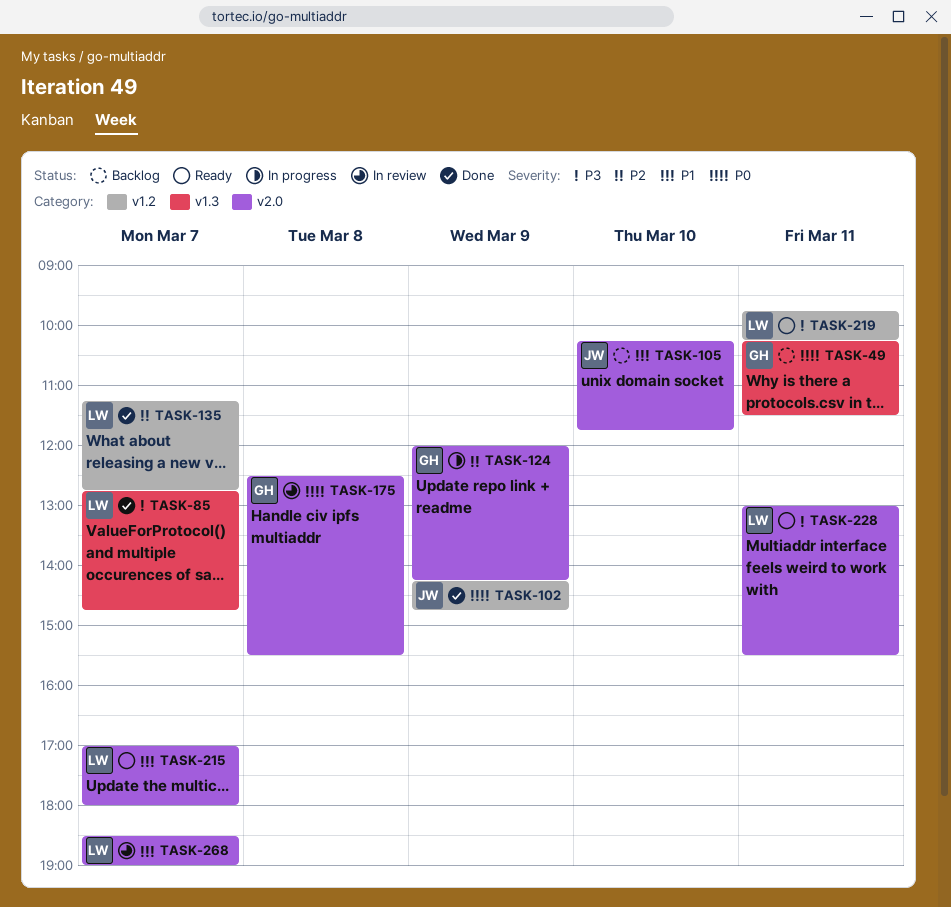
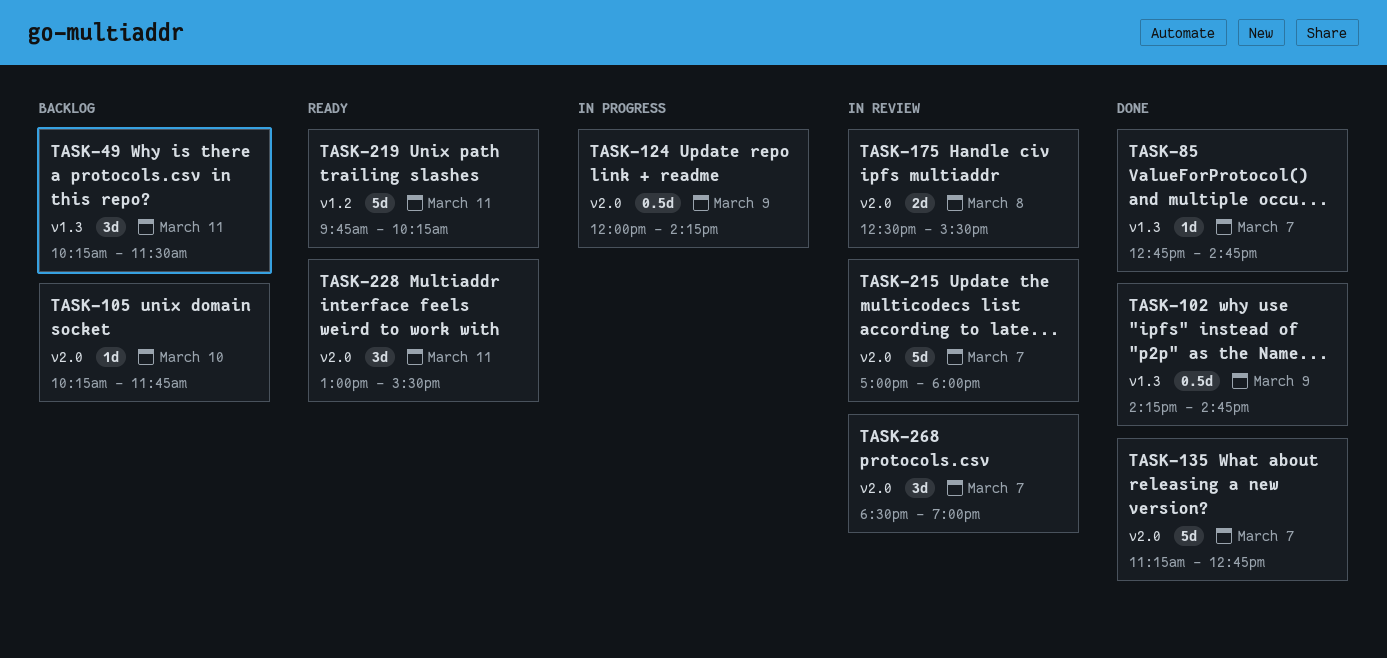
TASK-102, label: v1.2 -> v1.3
TASK-135, label: v1.2 -> v2.0
TASK-215, status: Ready -> In review

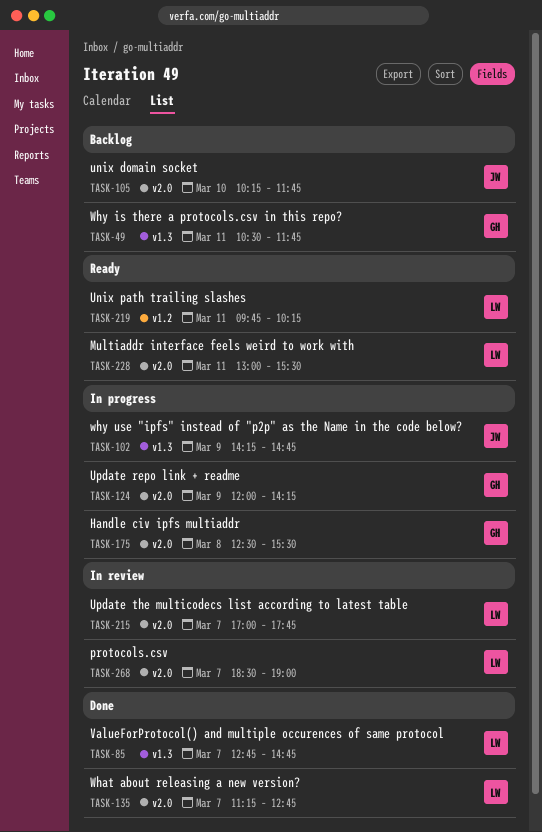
TASK-49, begins: 10:15 -> 10:30
TASK-49, ends: 11:30 -> 11:45
TASK-102, status: Done -> In progress
TASK-175, status: In review -> In progress
TASK-215, ends: 18:00 -> 17:45

